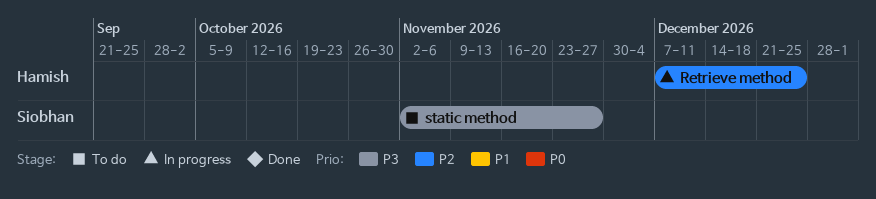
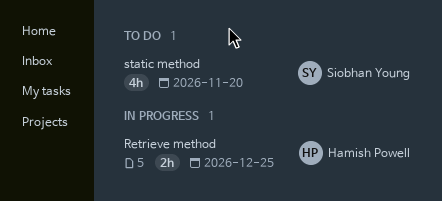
static method, due: Nov 27 -> Nov 20

